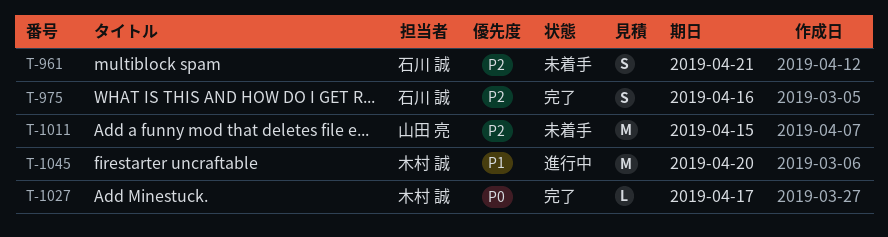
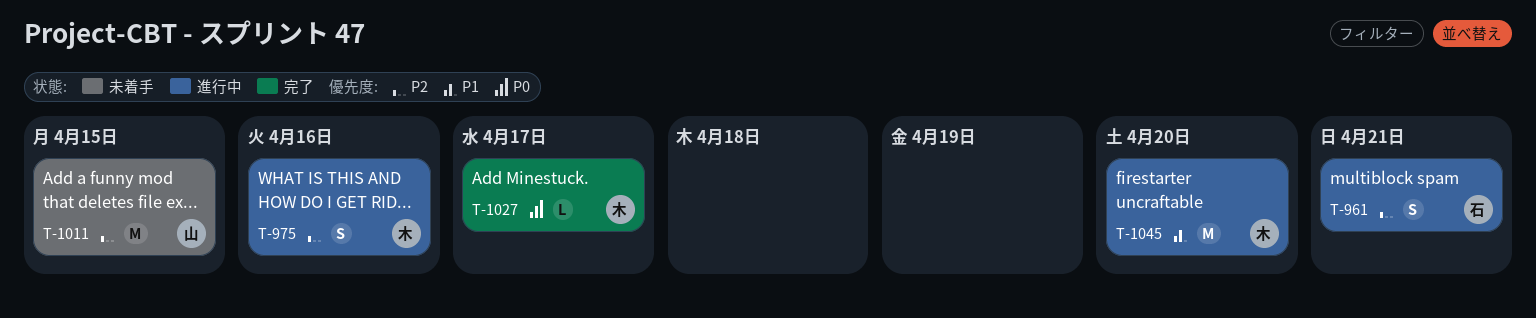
T-961, status: 未着手 -> 進行中
T-975, status: 完了 -> 進行中
T-975, owner: 石川 誠 -> 木村 誠

